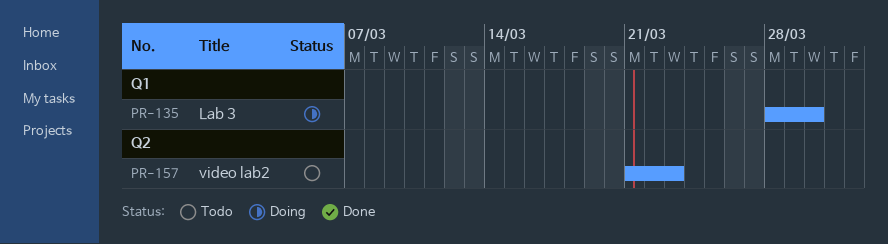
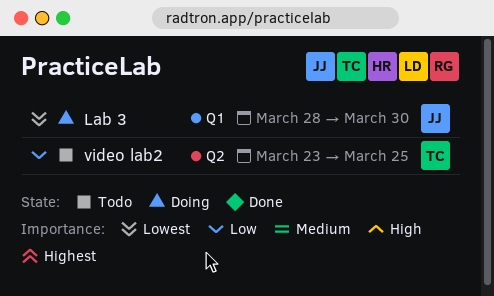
video lab2, start: Mar 21 -> Mar 23
video lab2, due: Mar 23 -> Mar 25

